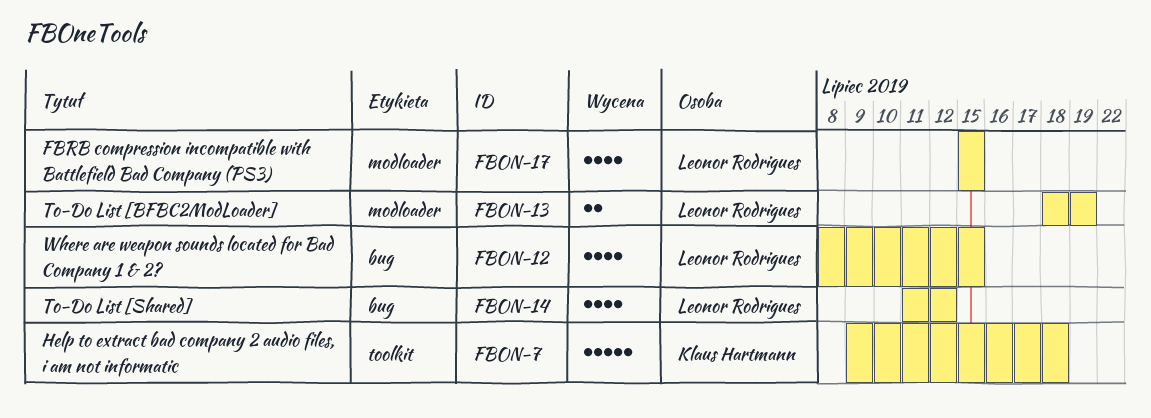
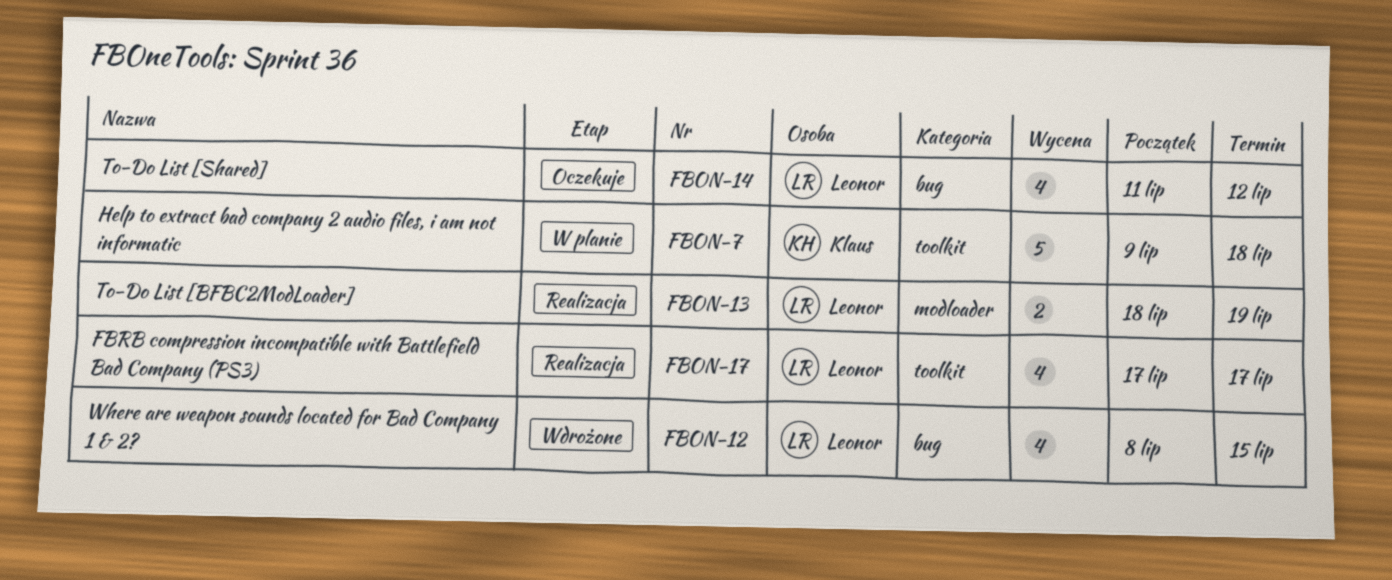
FBON-17, label: modloader -> toolkit
FBON-17, start: Jul 15 -> Jul 17
FBON-17, due: Jul 15 -> Jul 17

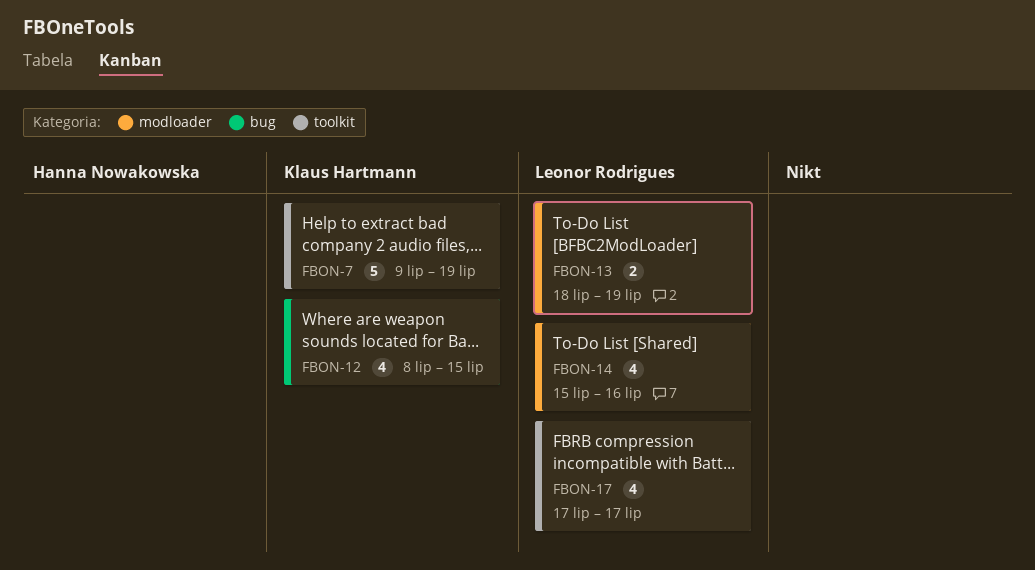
FBON-7, due: Jul 18 -> Jul 19
FBON-12, owner: Leonor Rodrigues -> Klaus Hartmann
FBON-14, label: bug -> modloader
FBON-14, start: Jul 11 -> Jul 15
FBON-14, due: Jul 12 -> Jul 16

